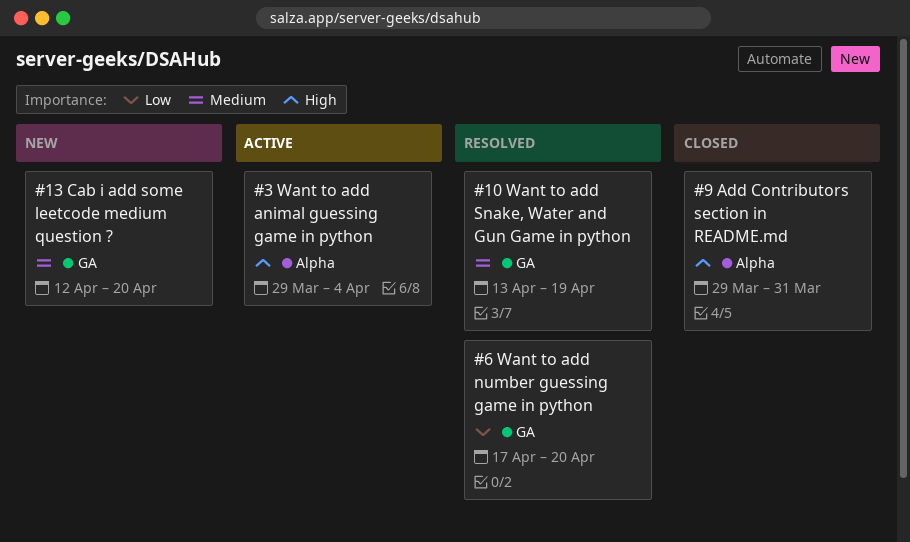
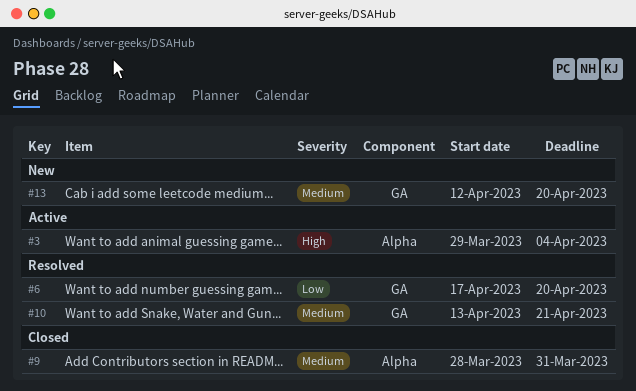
#9, priority: High -> Medium
#9, start: Mar 29 -> Mar 28
#10, due: Apr 19 -> Apr 21

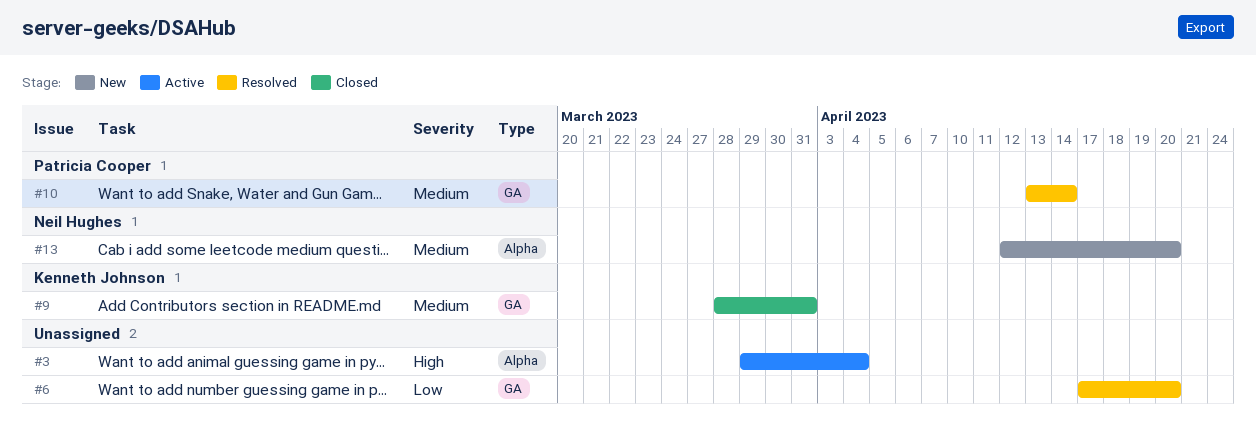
#9, label: Alpha -> GA
#10, due: Apr 21 -> Apr 14
#13, label: GA -> Alpha

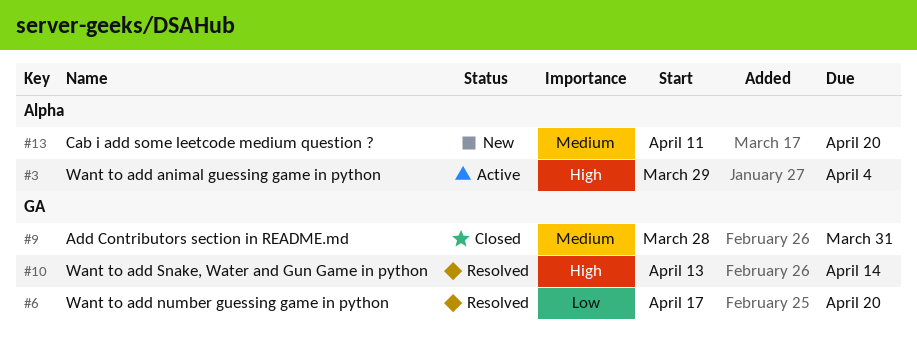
#10, priority: Medium -> High
#13, start: Apr 12 -> Apr 11

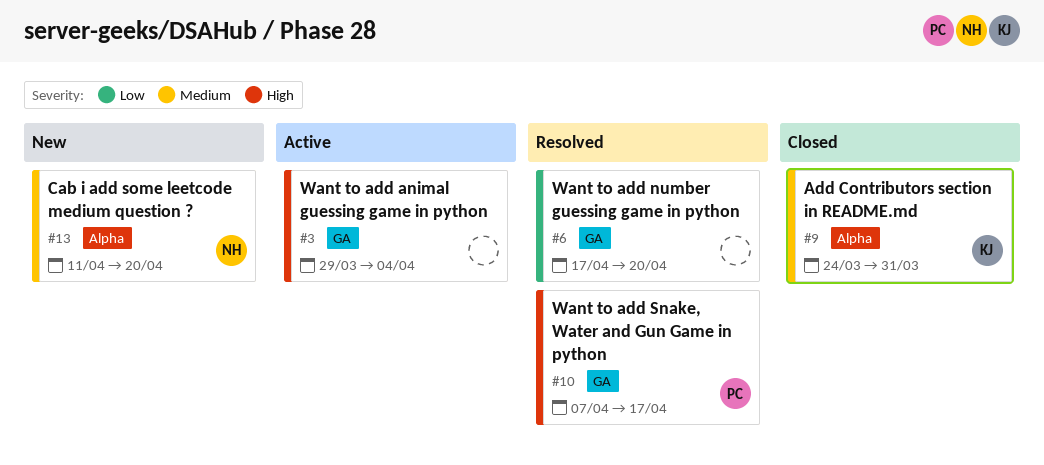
#3, label: Alpha -> GA
#9, label: GA -> Alpha
#9, start: Mar 28 -> Mar 24
#10, start: Apr 13 -> Apr 7
#10, due: Apr 14 -> Apr 17

